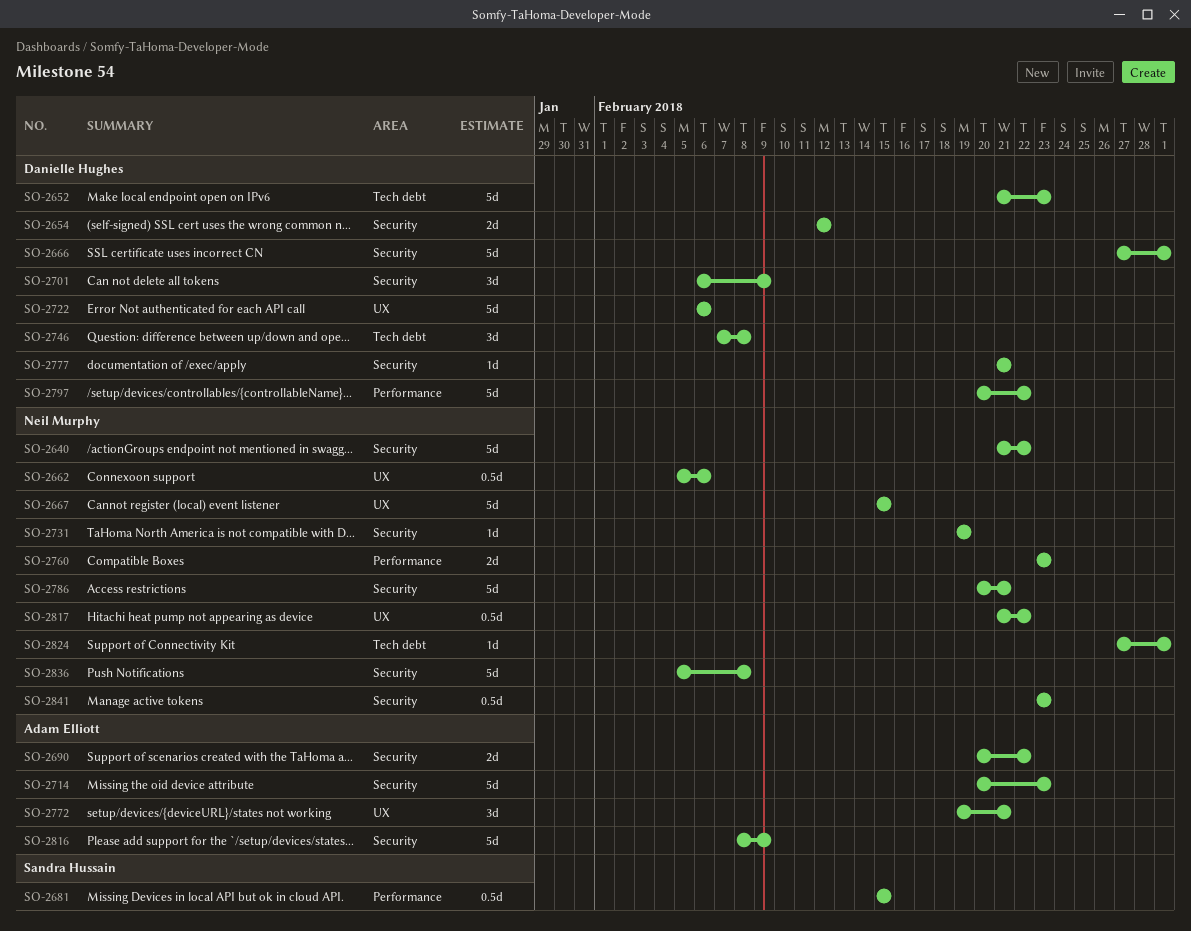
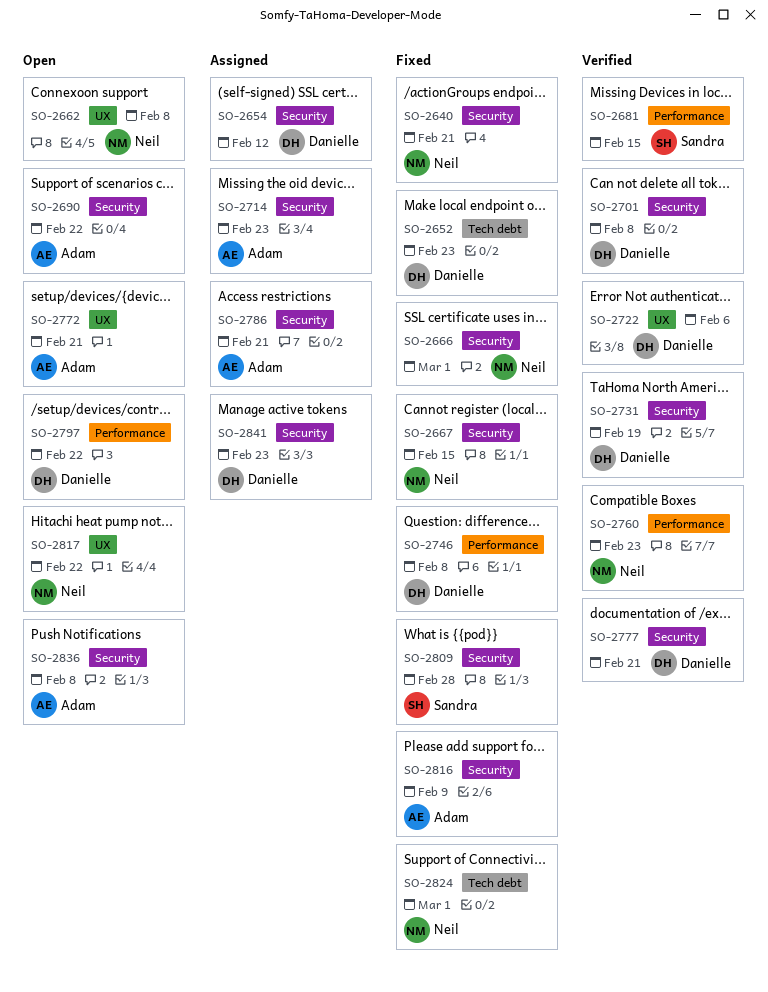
SO-2640, due: Feb 22 -> Feb 21
SO-2662, due: Feb 6 -> Feb 8
SO-2666, owner: Danielle Hughes -> Neil Murphy
SO-2667, label: UX -> Security
SO-2701, due: Feb 9 -> Feb 8
SO-2731, owner: Neil Murphy -> Danielle Hughes
SO-2746, label: Tech debt -> Performance
SO-2786, owner: Neil Murphy -> Adam Elliott
SO-2809: none -> present
SO-2836, owner: Neil Murphy -> Adam Elliott
SO-2841, owner: Neil Murphy -> Danielle Hughes

